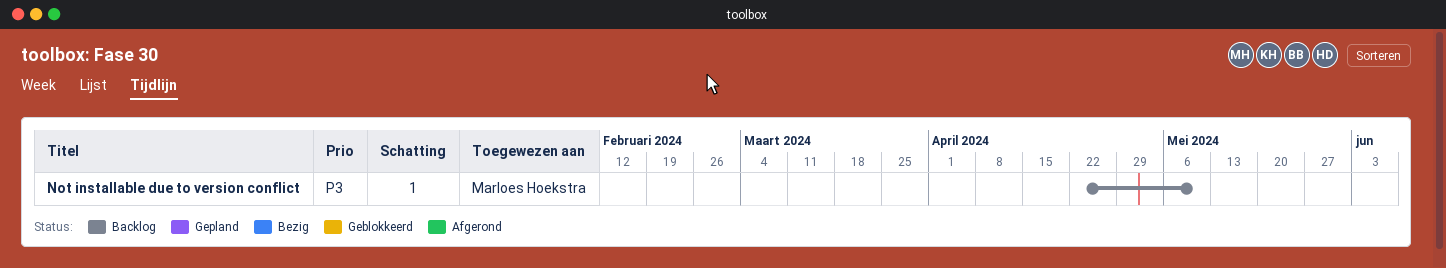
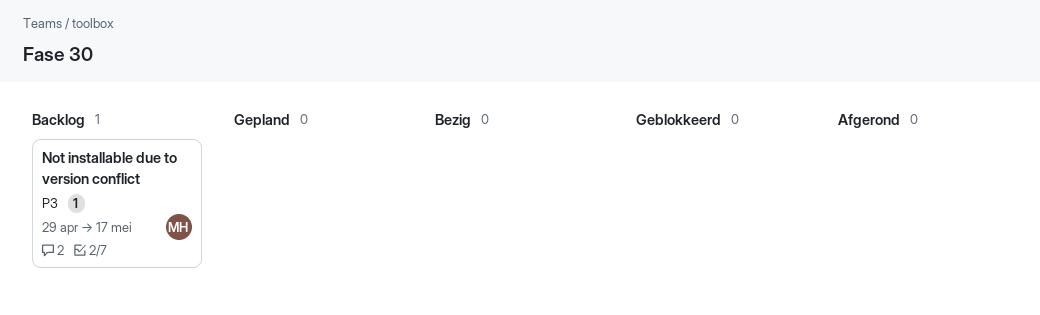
Not installable due to version conflict, start: Apr 22 -> Apr 29
Not installable due to version conflict, due: May 10 -> May 17

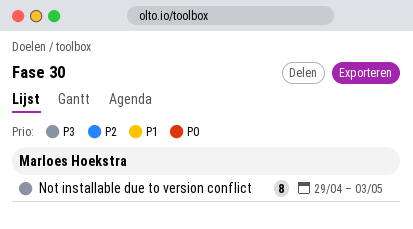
Not installable due to version conflict, estimate: 1 -> 8
Not installable due to version conflict, due: May 17 -> May 3

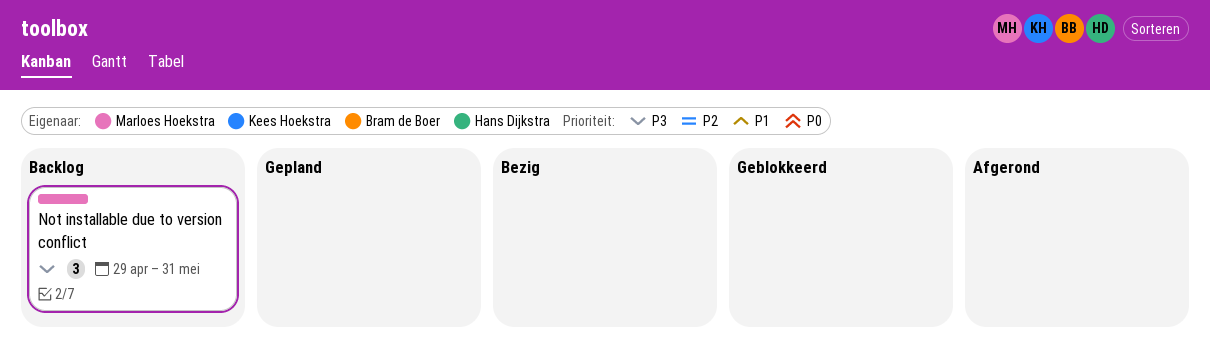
Not installable due to version conflict, estimate: 8 -> 3
Not installable due to version conflict, due: May 3 -> May 31

